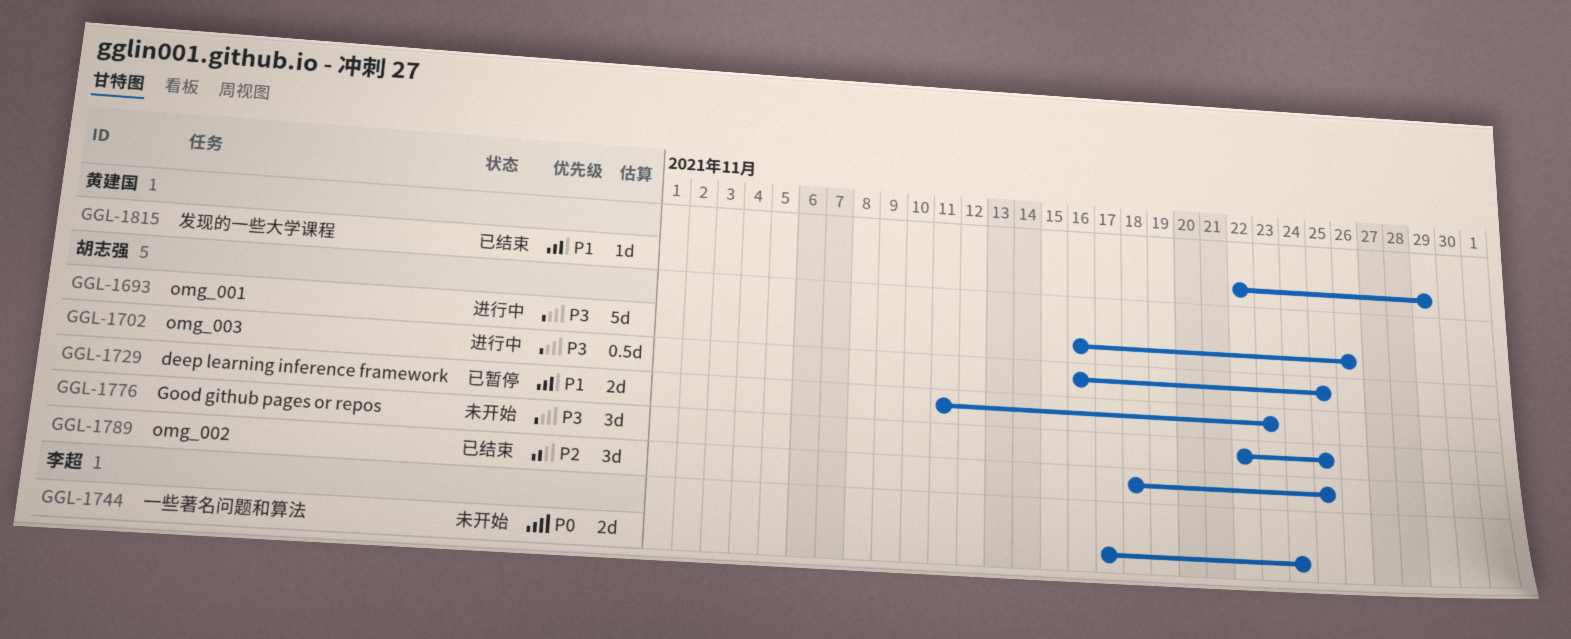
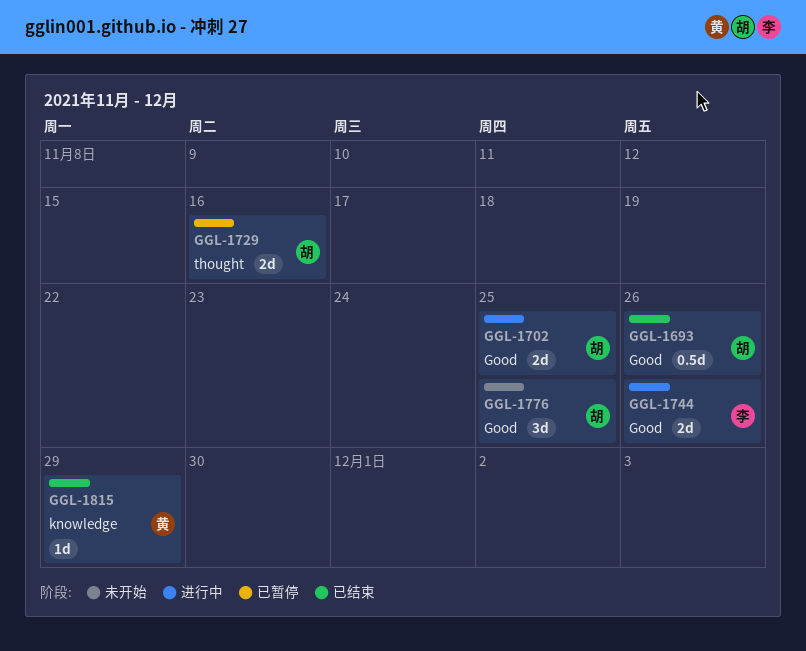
GGL-1693, status: 进行中 -> 已结束
GGL-1693, estimate: 5d -> 0.5d
GGL-1702, estimate: 0.5d -> 2d
GGL-1729, due: Nov 23 -> Nov 16
GGL-1744, status: 未开始 -> 进行中
GGL-1744, due: Nov 24 -> Nov 26
GGL-1789: present -> none

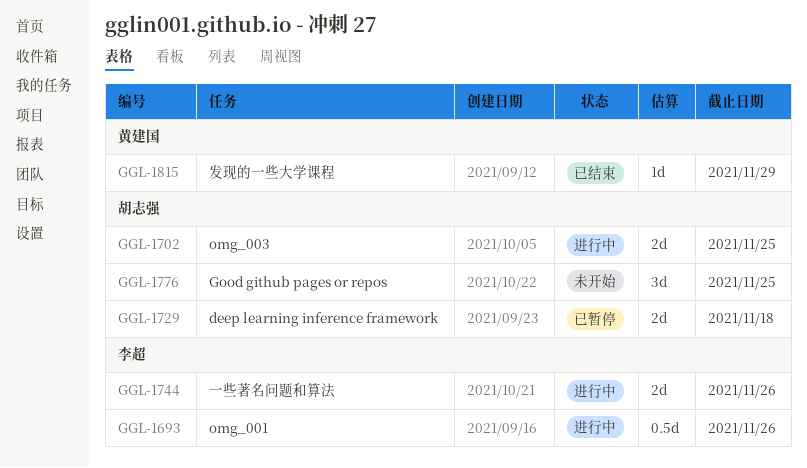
GGL-1693, status: 已结束 -> 进行中
GGL-1693, owner: 胡志强 -> 李超
GGL-1729, due: Nov 16 -> Nov 18

